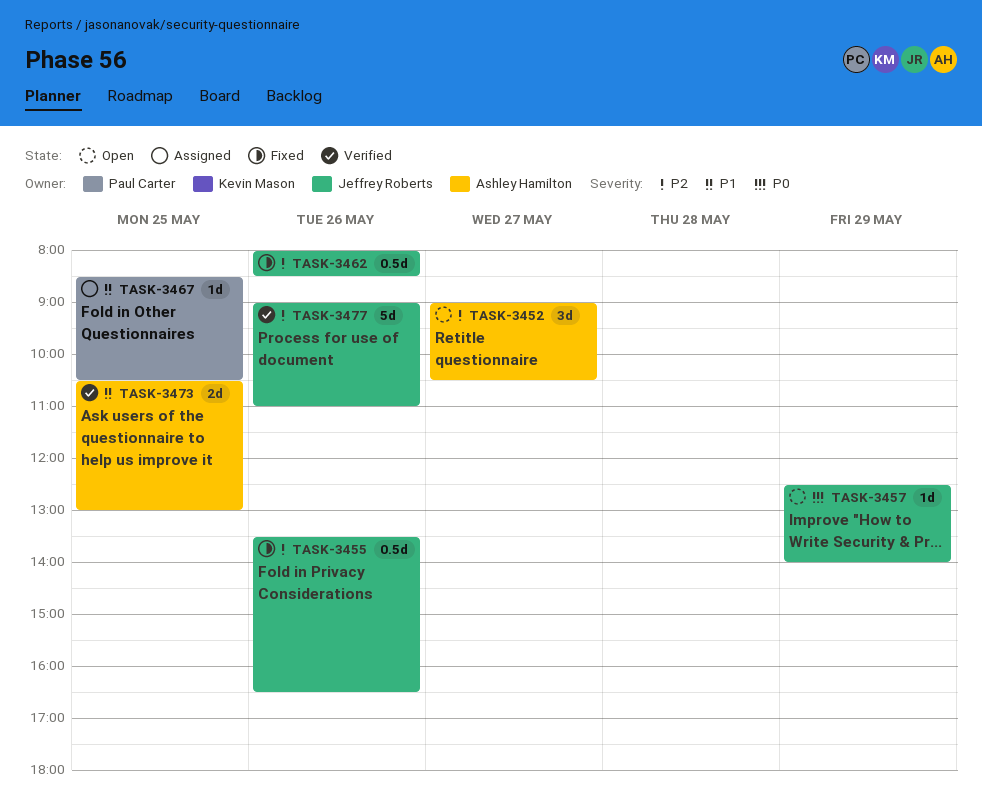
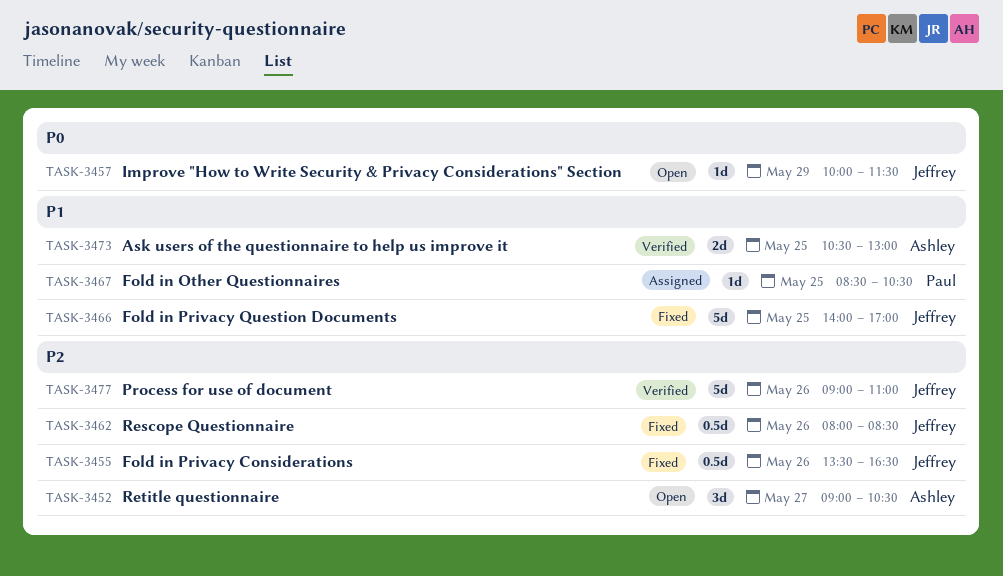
TASK-3457, begins: 12:30 -> 10:00
TASK-3457, ends: 14:00 -> 11:30
TASK-3466: none -> present

